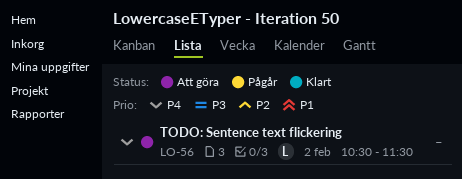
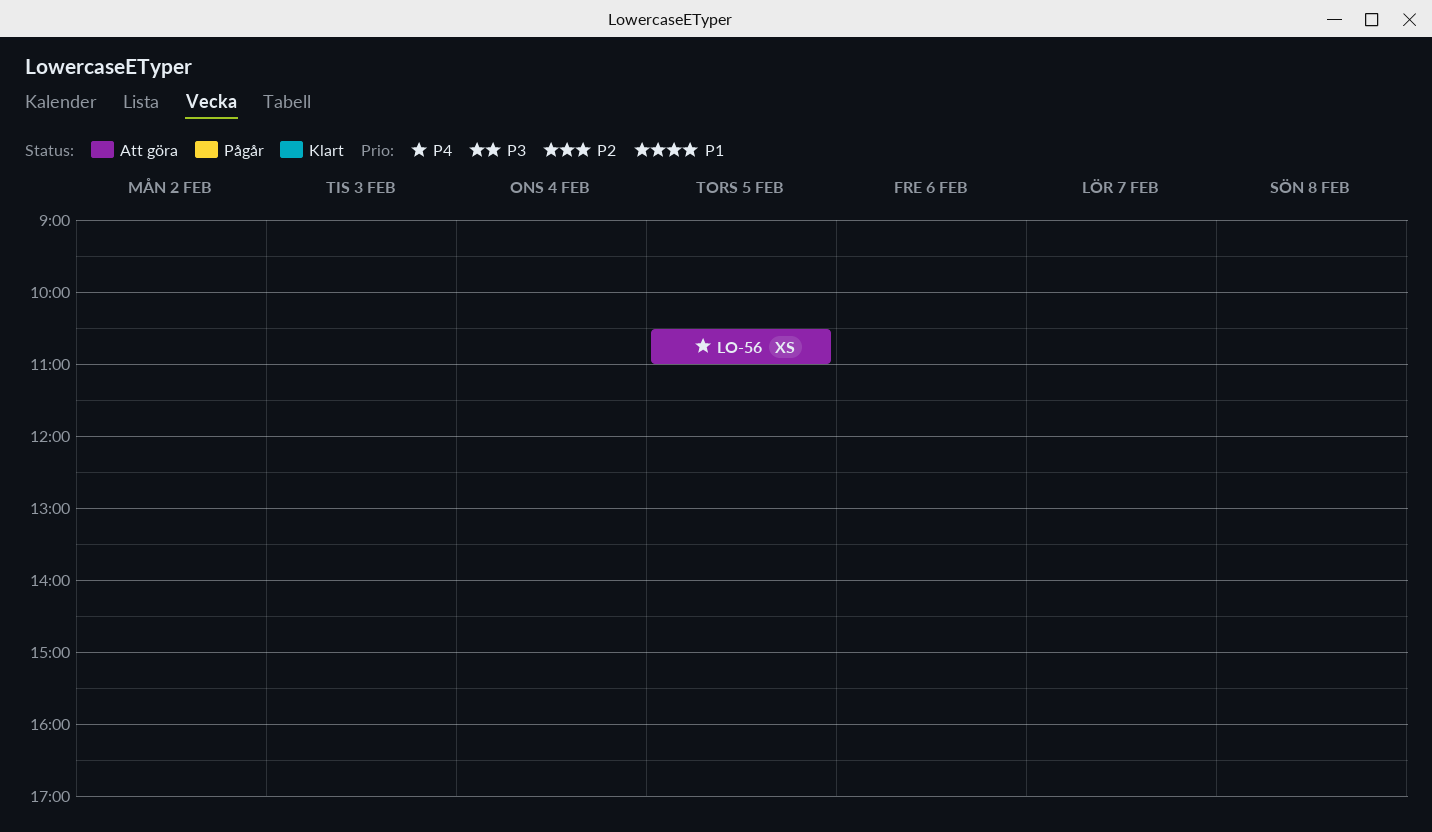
LO-56, estimate: L -> XS
LO-56, day: Feb 2 -> Feb 5
LO-56, ends: 11:30 -> 11:00

